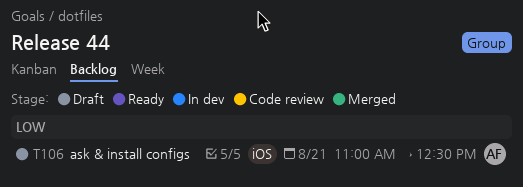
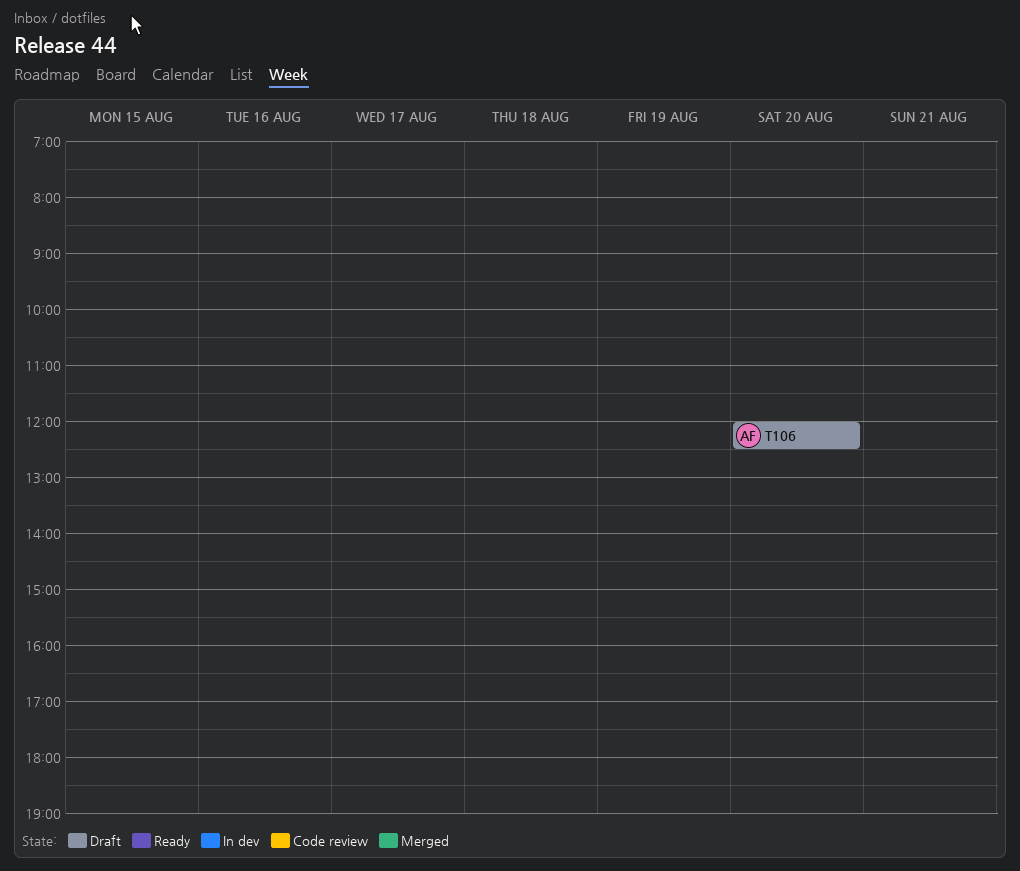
T106, day: Aug 21 -> Aug 20
T106, begins: 11:00 -> 12:00

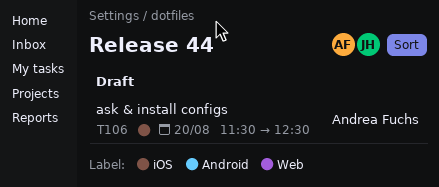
T106, begins: 12:00 -> 11:30

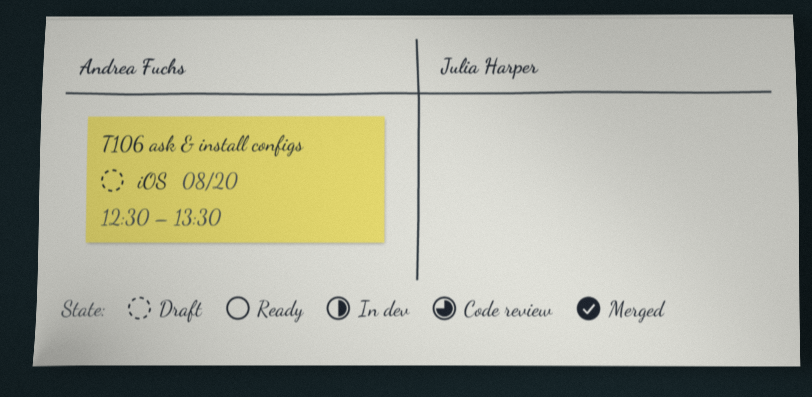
T106, begins: 11:30 -> 12:30
T106, ends: 12:30 -> 13:30

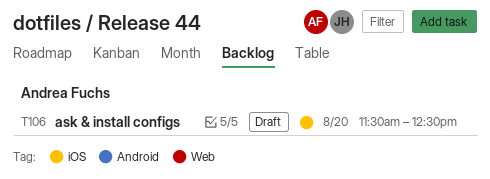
T106, begins: 12:30 -> 11:30
T106, ends: 13:30 -> 12:30

